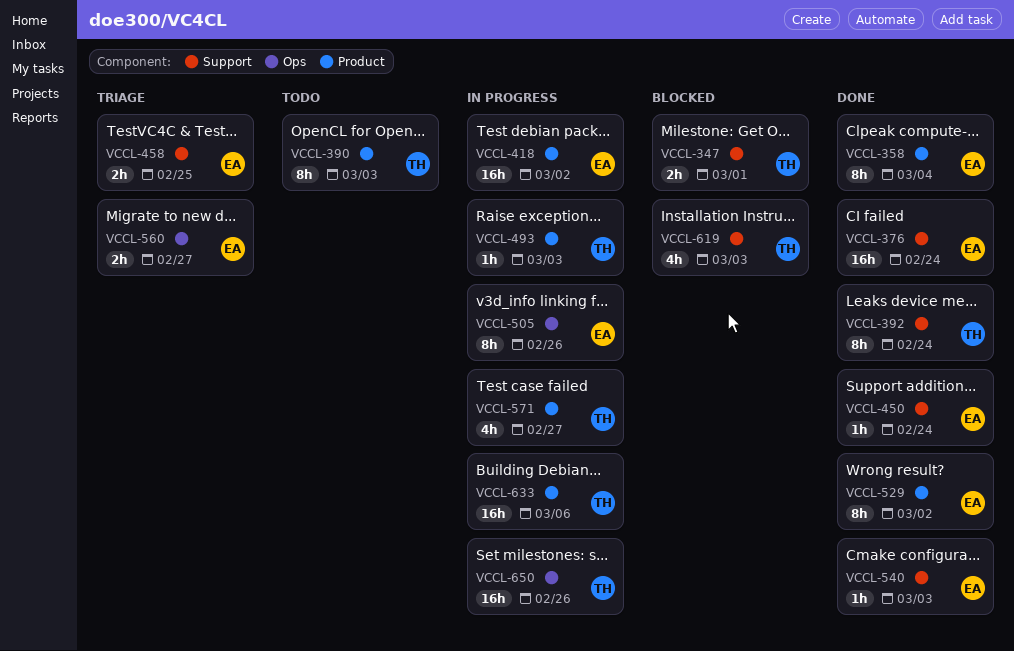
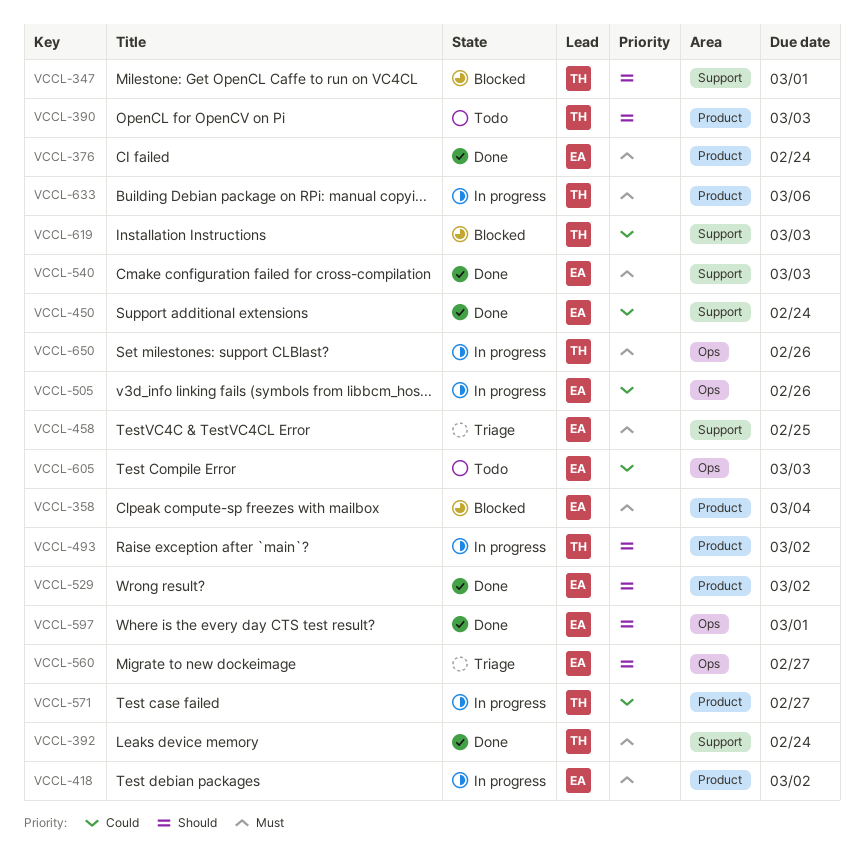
VCCL-358, status: Done -> Blocked
VCCL-376, label: Support -> Product
VCCL-493, due: Mar 3 -> Mar 2
VCCL-597: none -> present
VCCL-605: none -> present

